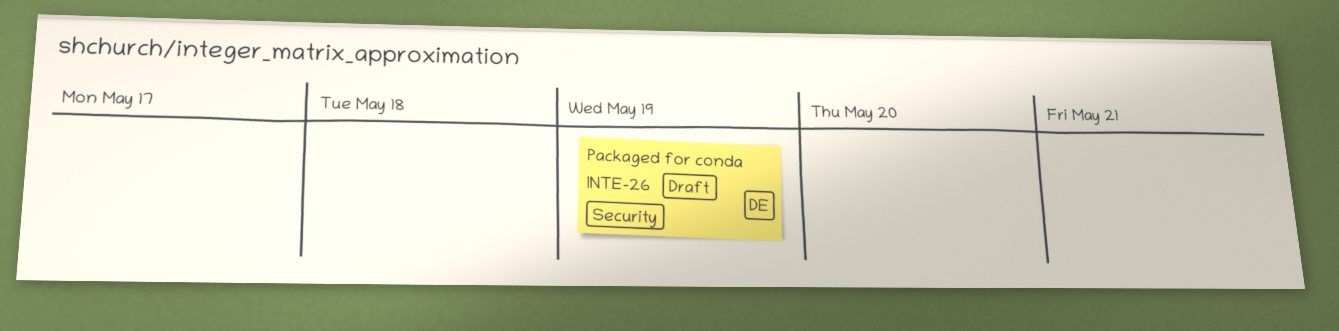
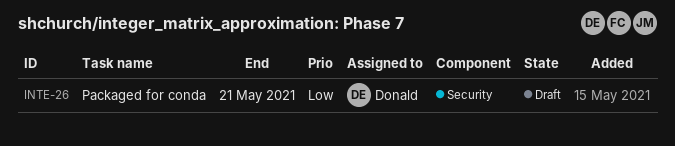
INTE-26, due: May 19 -> May 21

